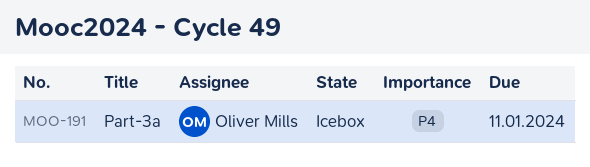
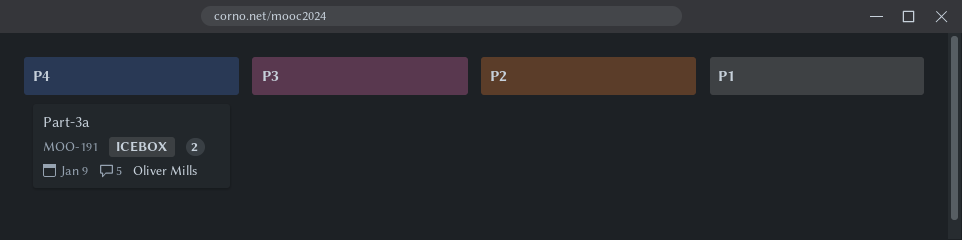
MOO-191, due: Jan 11 -> Jan 9

